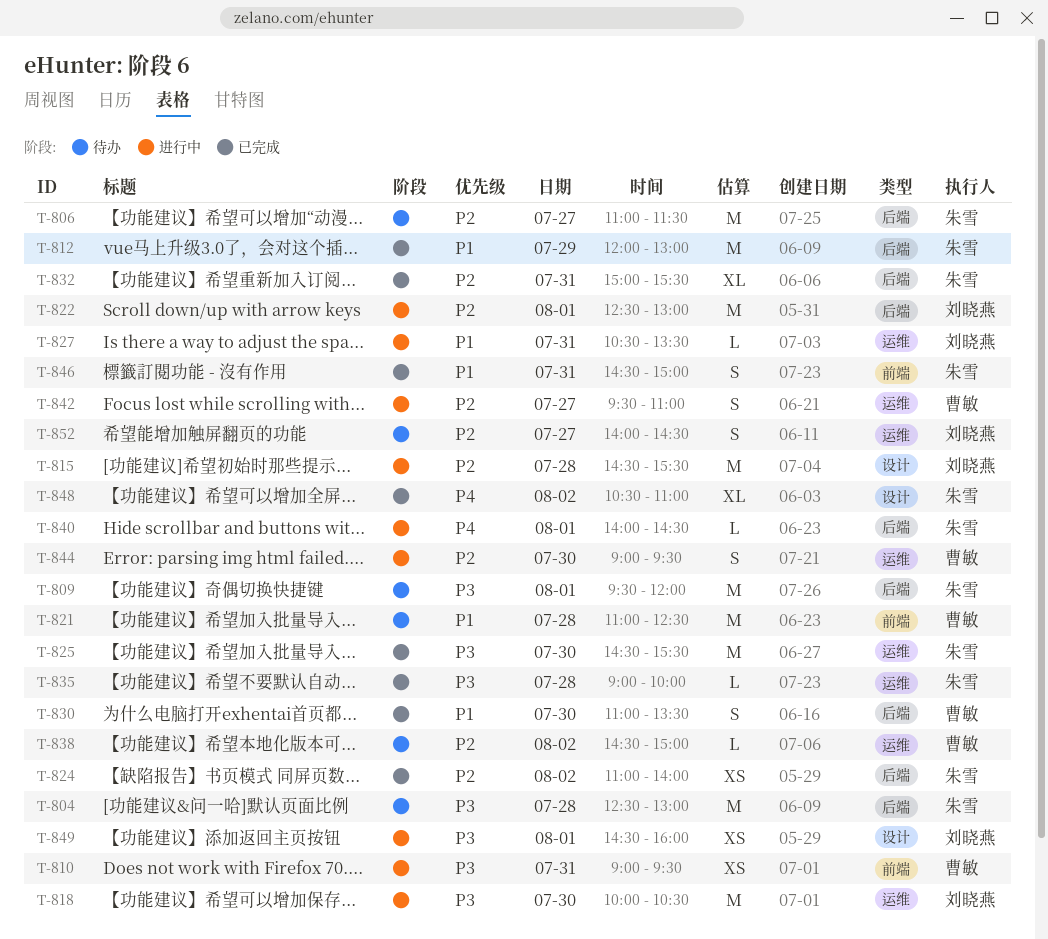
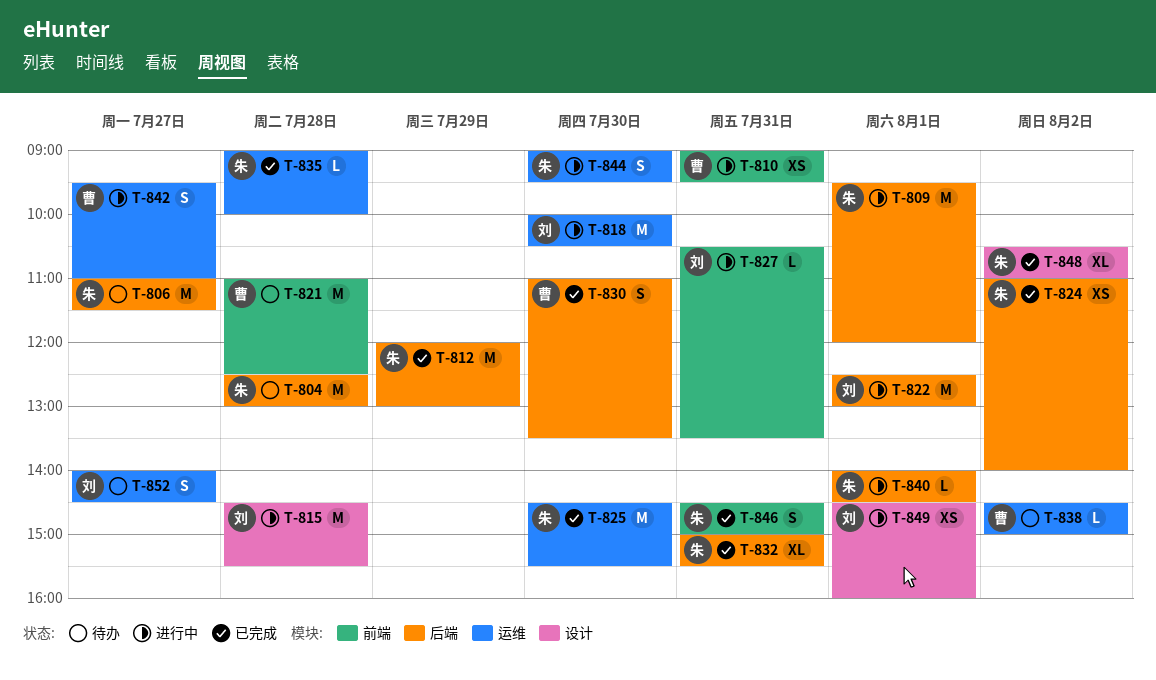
T-809, status: 待办 -> 进行中
T-827, label: 运维 -> 前端
T-844, owner: 曹敏 -> 朱雪

